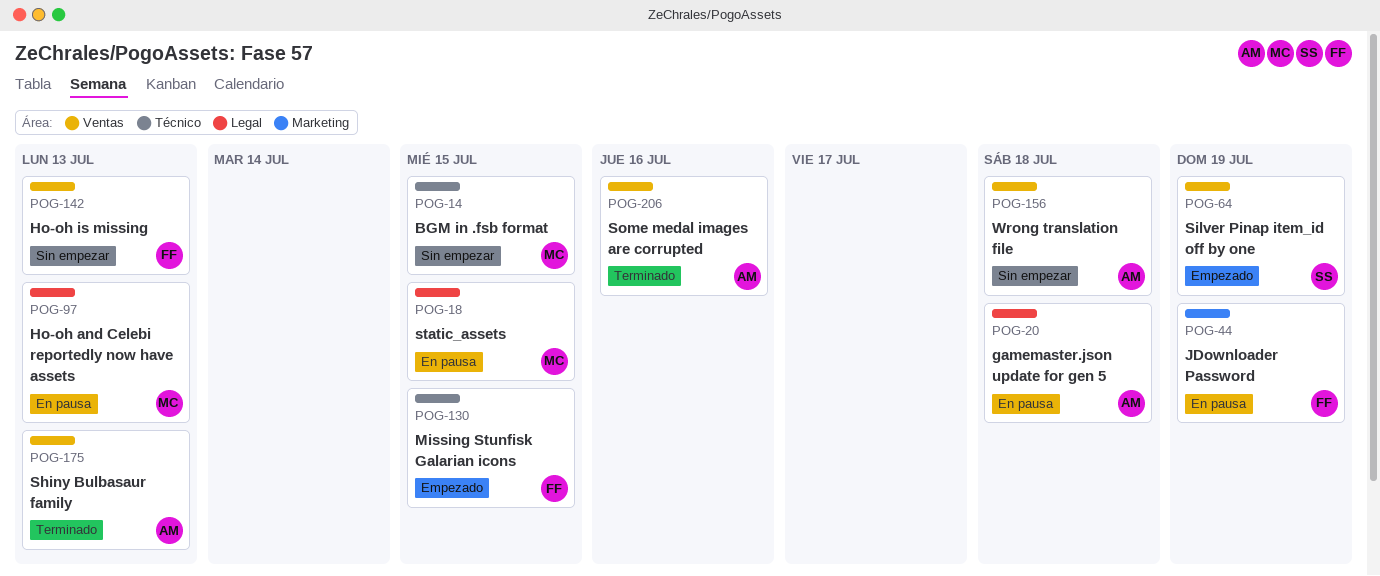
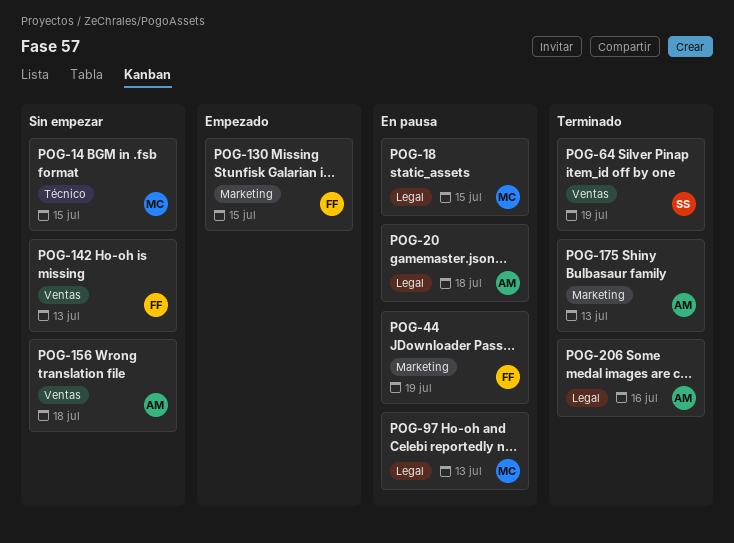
POG-64, status: Empezado -> Terminado
POG-130, label: Técnico -> Marketing
POG-175, label: Ventas -> Marketing
POG-206, label: Ventas -> Legal

